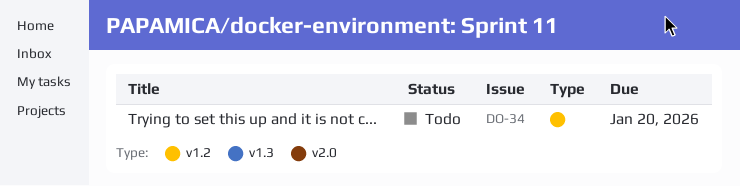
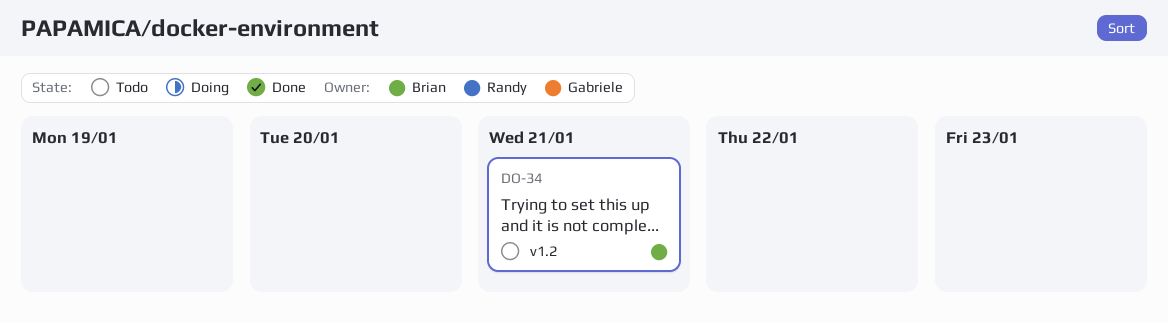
DO-34, due: Jan 20 -> Jan 21

